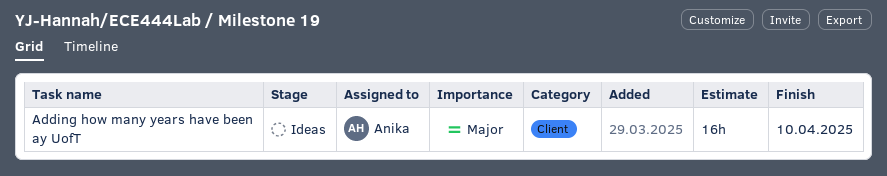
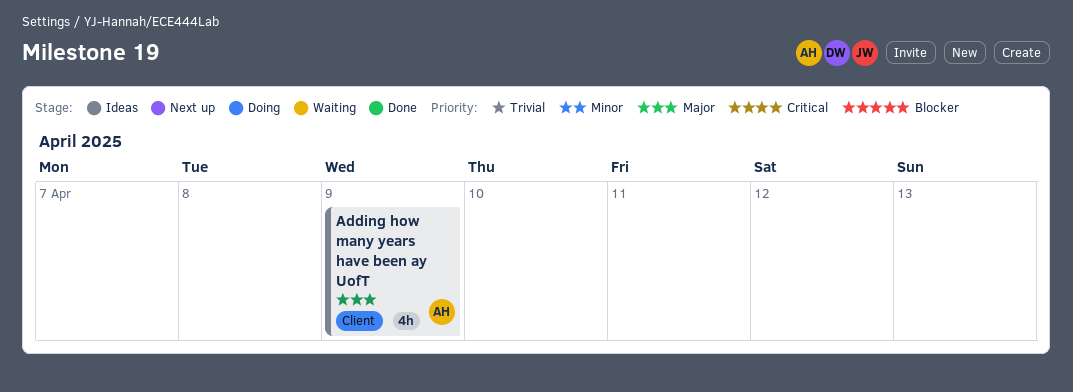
Adding how many years have been ay UofT, estimate: 16h -> 4h
Adding how many years have been ay UofT, due: Apr 10 -> Apr 9

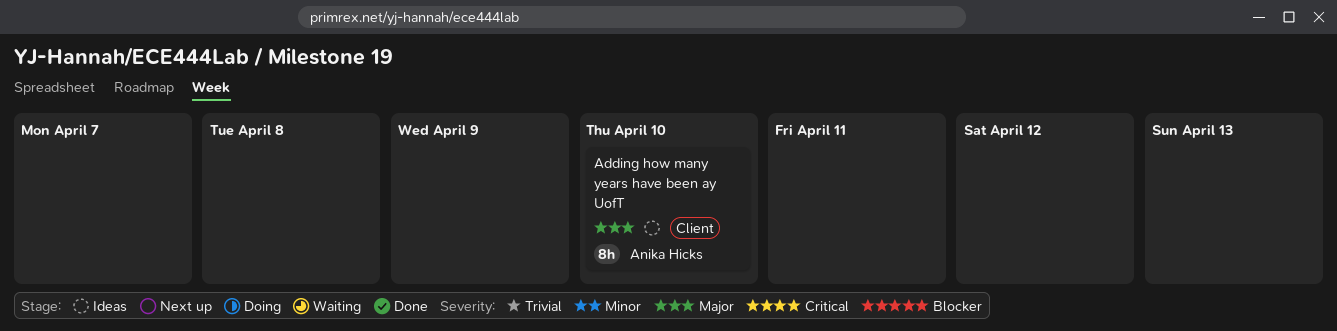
Adding how many years have been ay UofT, estimate: 4h -> 8h
Adding how many years have been ay UofT, due: Apr 9 -> Apr 10

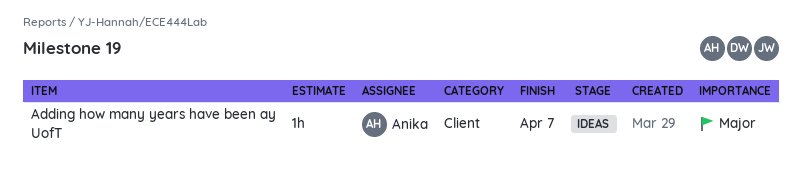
Adding how many years have been ay UofT, estimate: 8h -> 1h
Adding how many years have been ay UofT, due: Apr 10 -> Apr 7

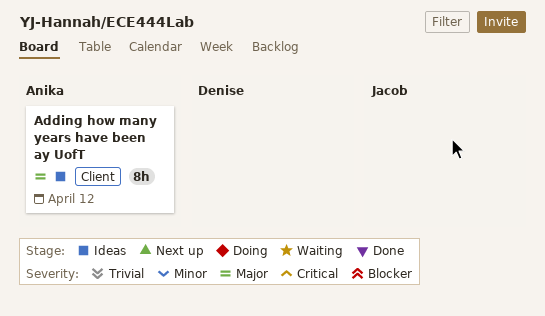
Adding how many years have been ay UofT, estimate: 1h -> 8h
Adding how many years have been ay UofT, due: Apr 7 -> Apr 12

